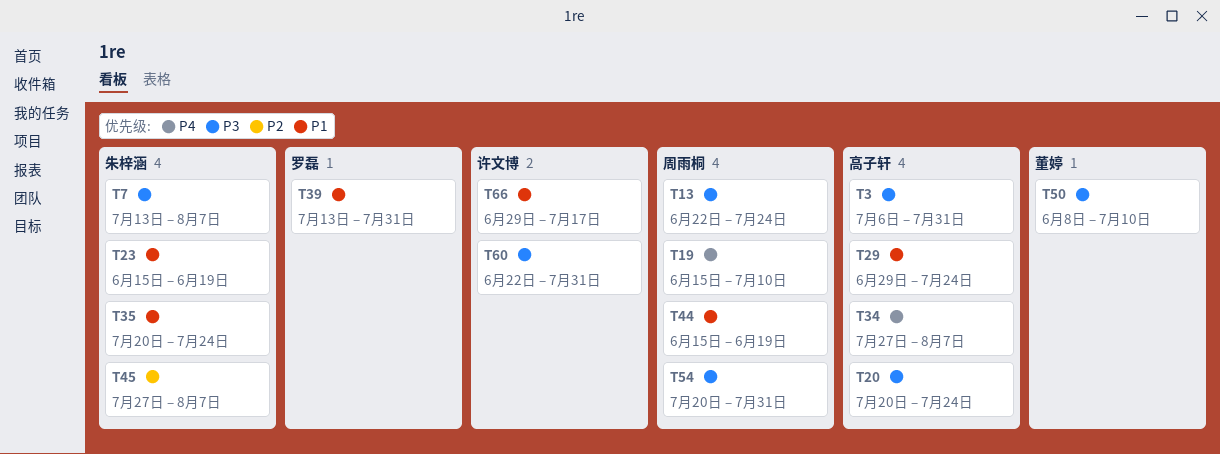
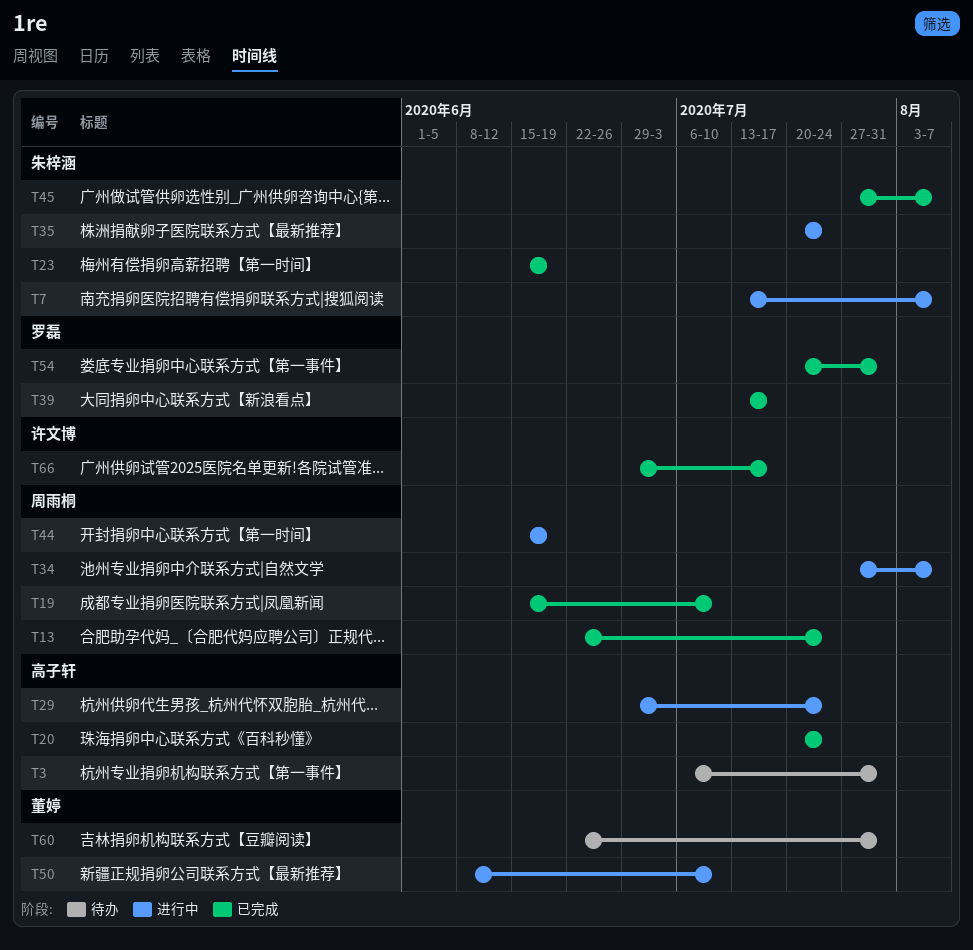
T34, owner: 高子轩 -> 周雨桐
T39, due: Jul 31 -> Jul 17
T54, owner: 周雨桐 -> 罗磊
T60, owner: 许文博 -> 董婷

